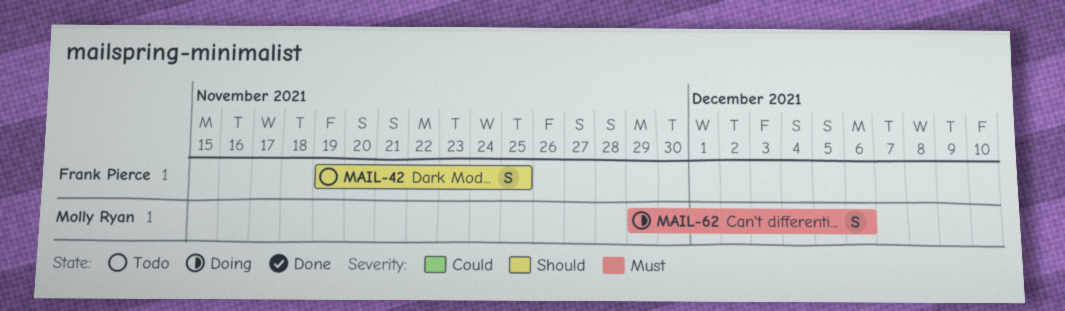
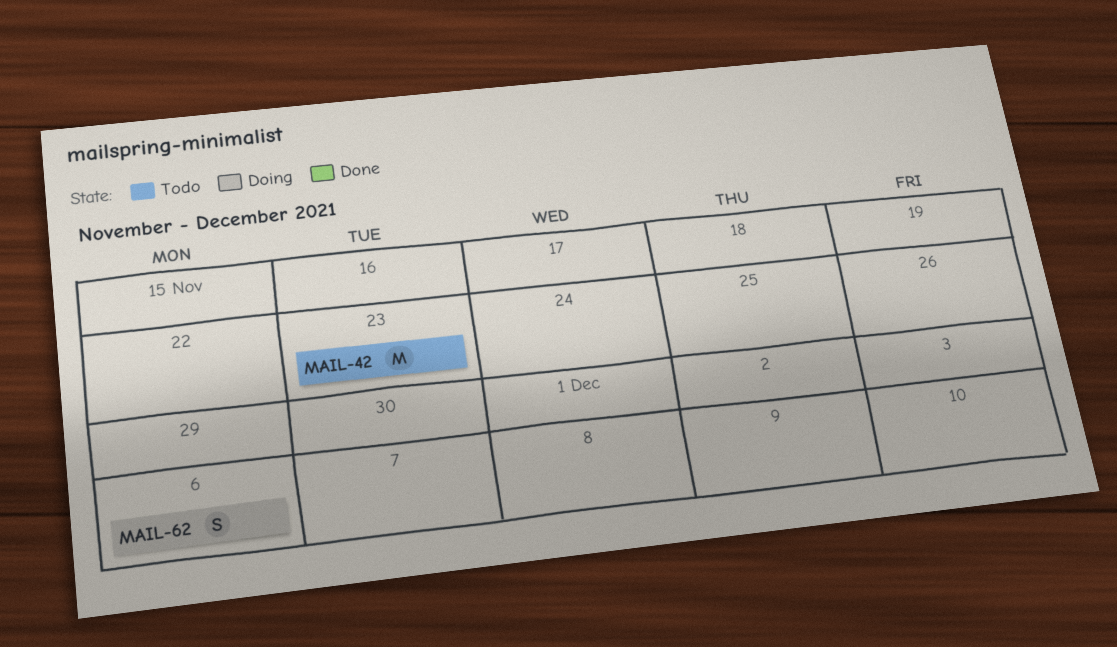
MAIL-42, estimate: S -> M
MAIL-42, due: Nov 25 -> Nov 23

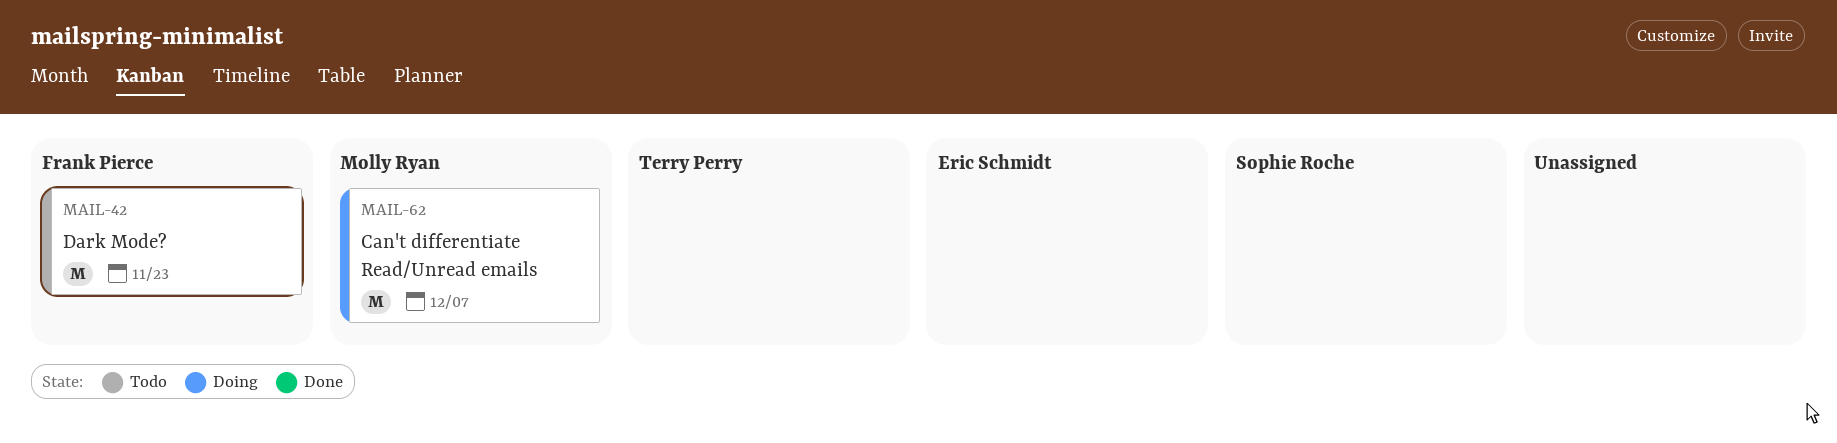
MAIL-62, estimate: S -> M
MAIL-62, due: Dec 6 -> Dec 7

